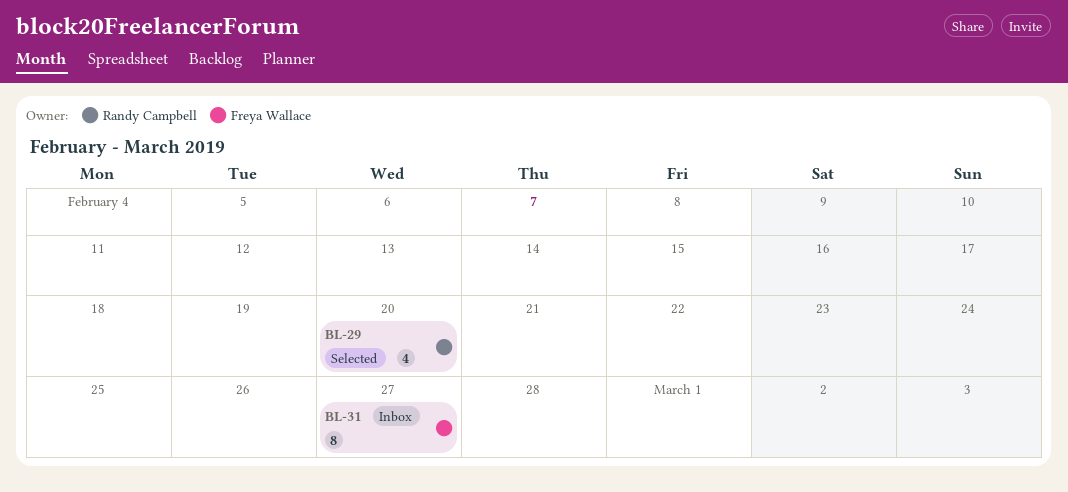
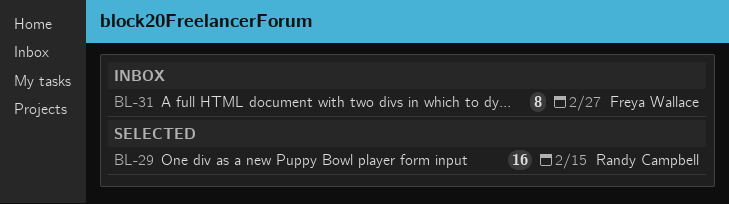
BL-29, estimate: 4 -> 16
BL-29, due: Feb 20 -> Feb 15

